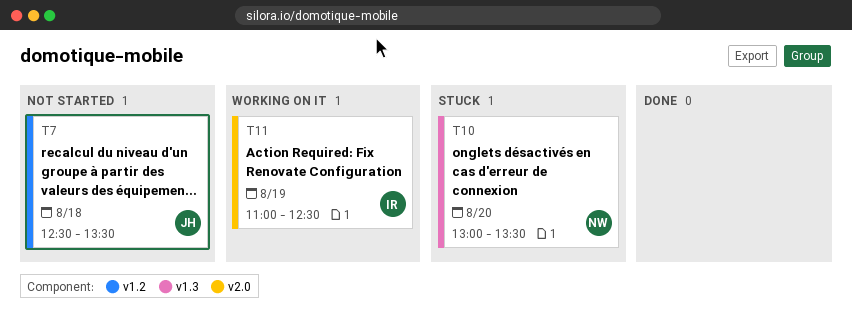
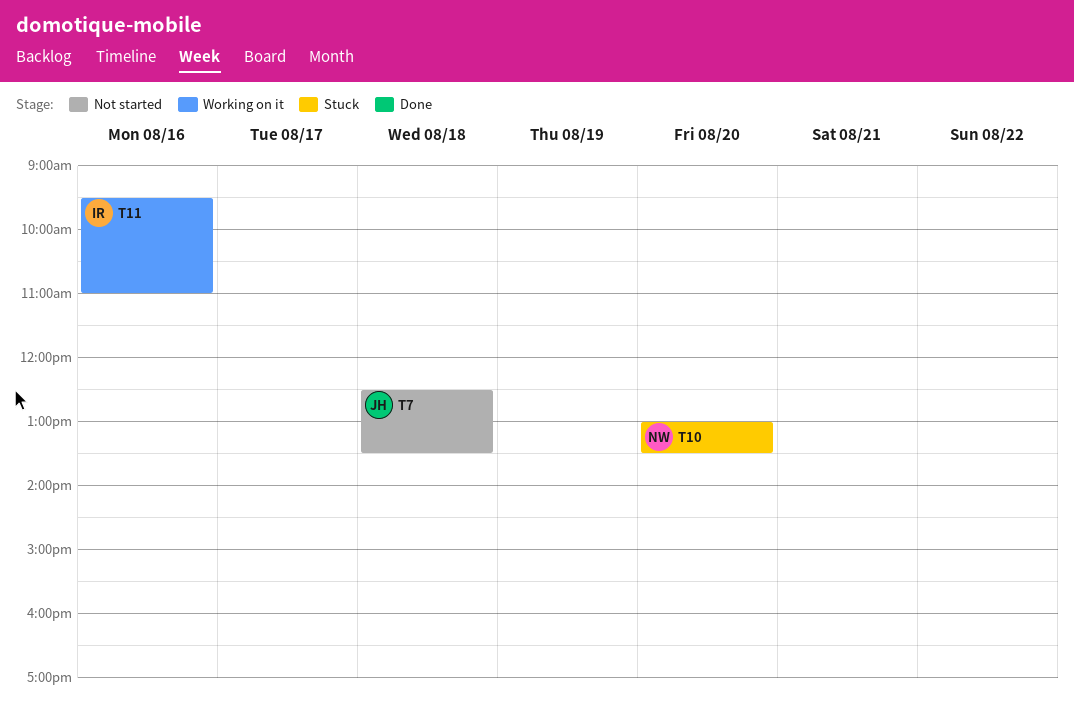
T11, day: Aug 19 -> Aug 16
T11, begins: 11:00 -> 09:30
T11, ends: 12:30 -> 11:00

